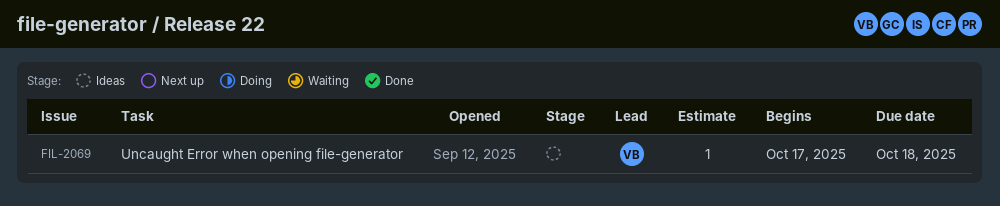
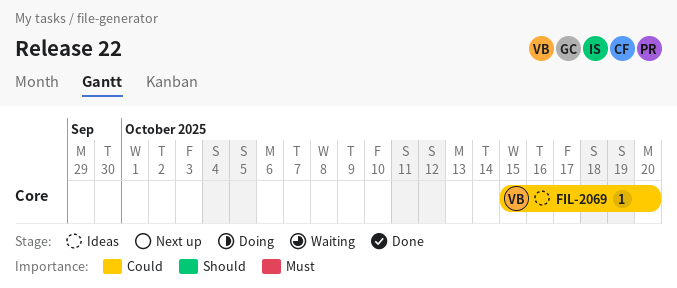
FIL-2069, start: Oct 17 -> Oct 15
FIL-2069, due: Oct 18 -> Oct 20

